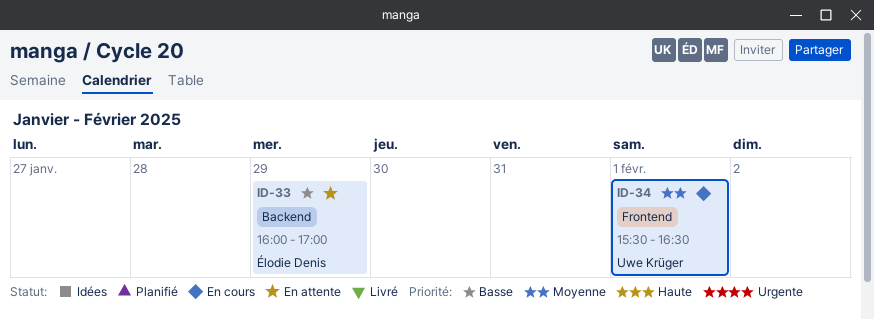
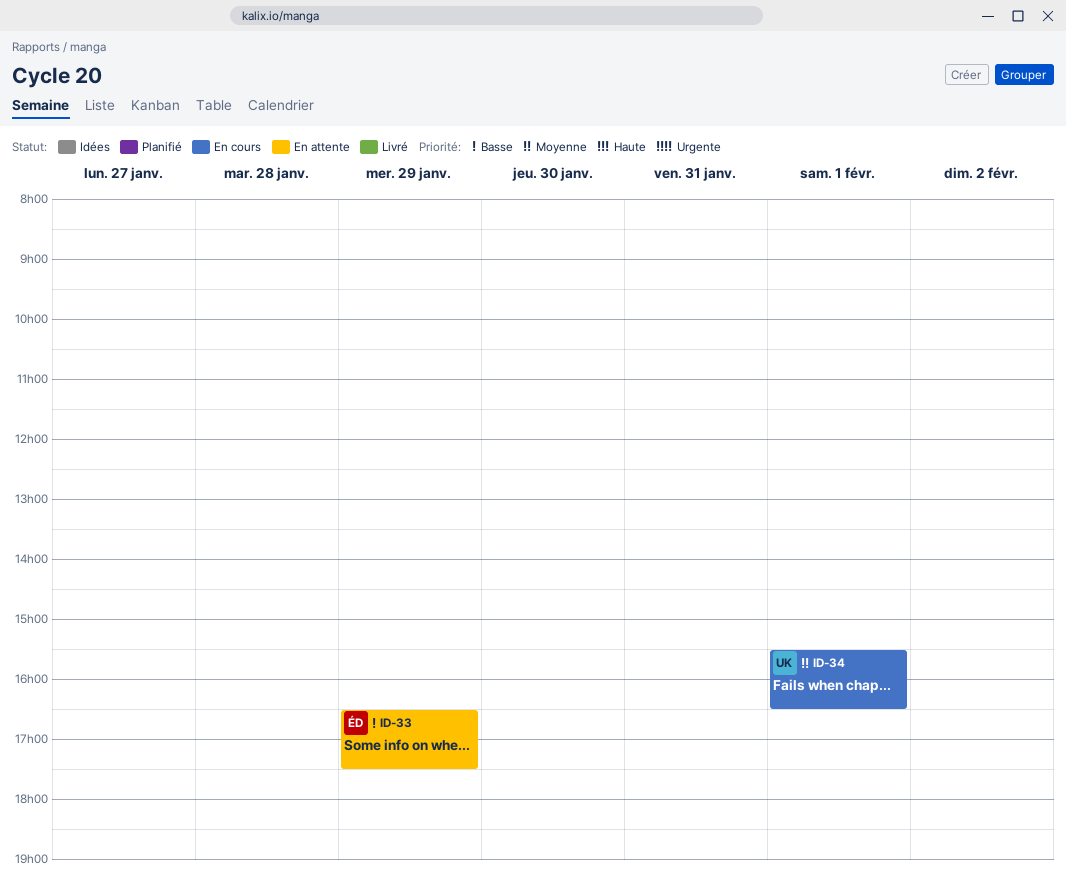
ID-33, begins: 16:00 -> 16:30
ID-33, ends: 17:00 -> 17:30

